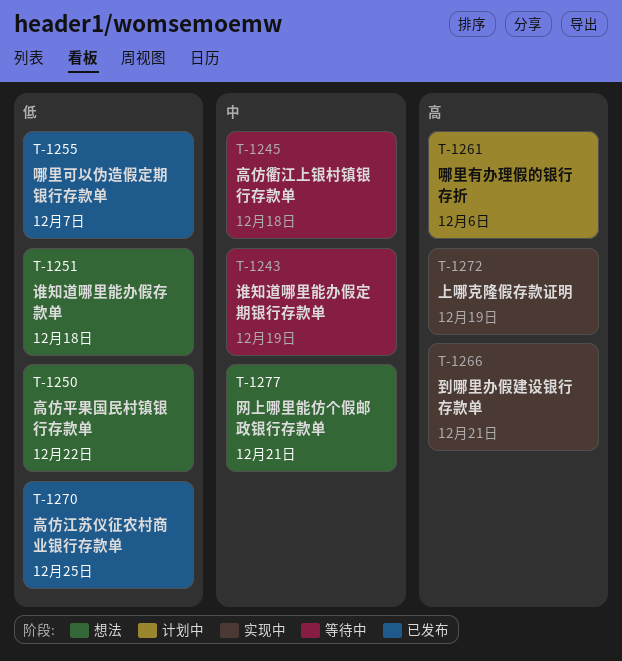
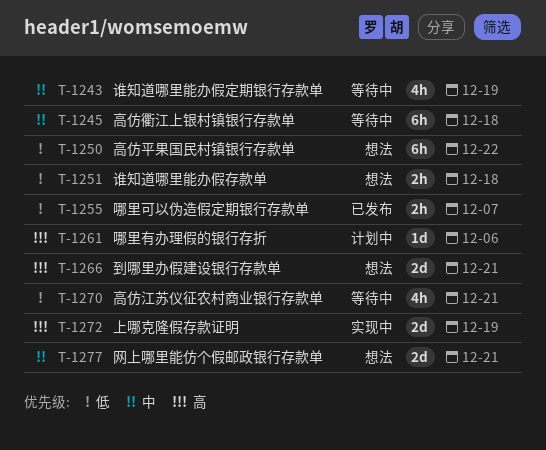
T-1266, status: 实现中 -> 想法
T-1270, status: 已发布 -> 等待中
T-1270, due: Dec 25 -> Dec 21

